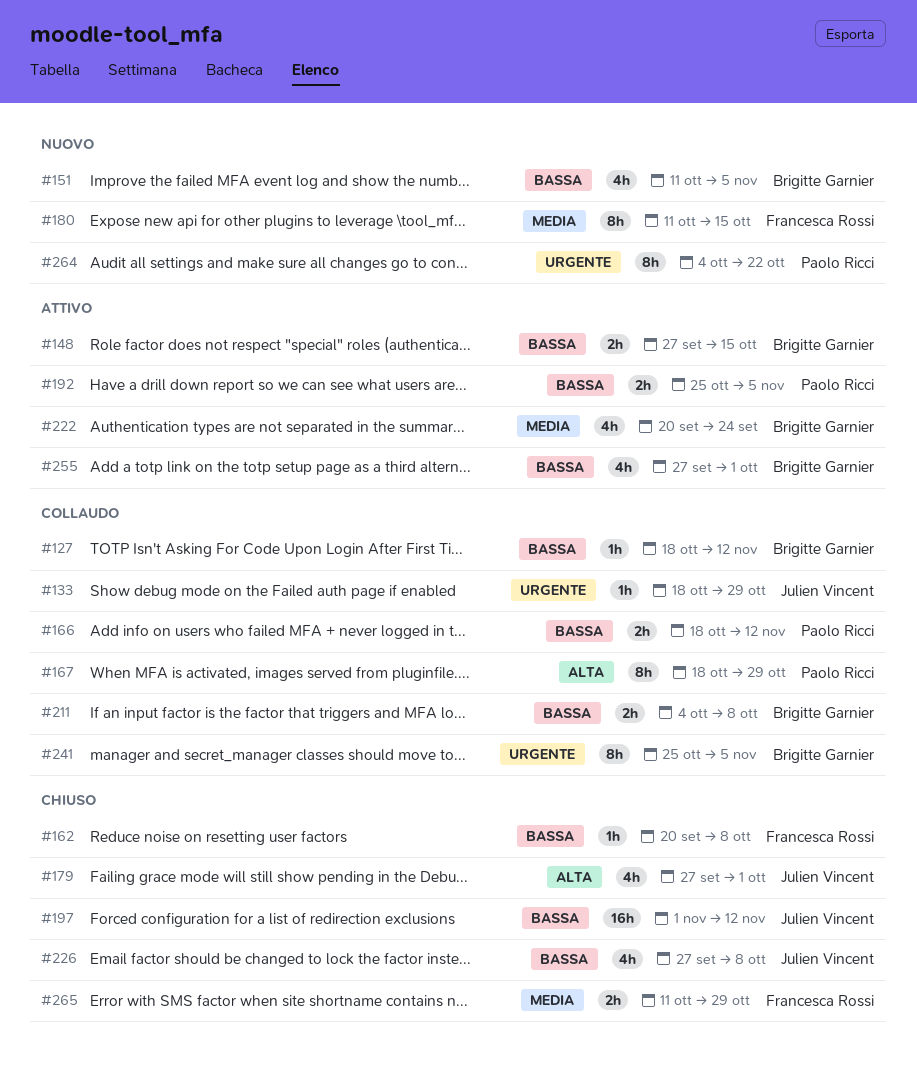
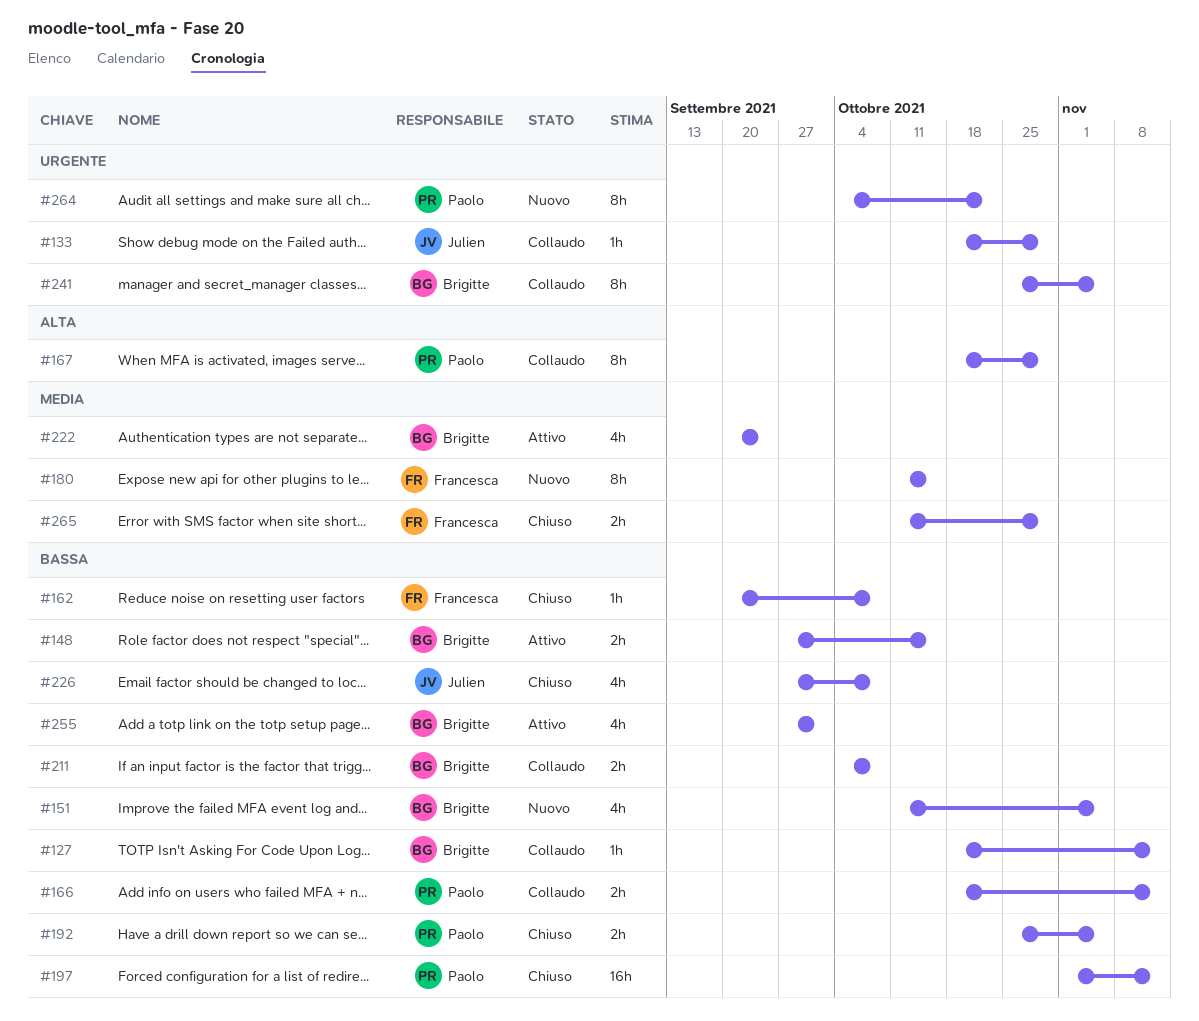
#179: present -> none
#192, status: Attivo -> Chiuso
#197, owner: Julien Vincent -> Paolo Ricci

